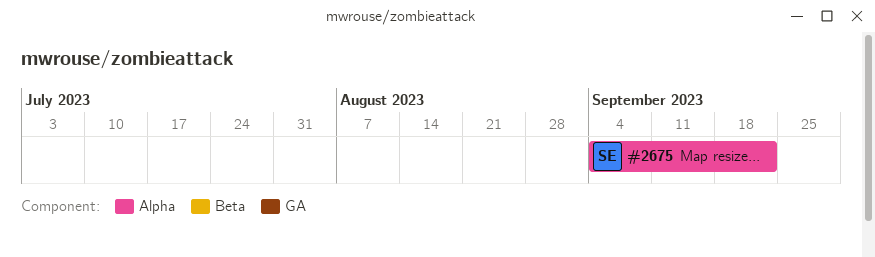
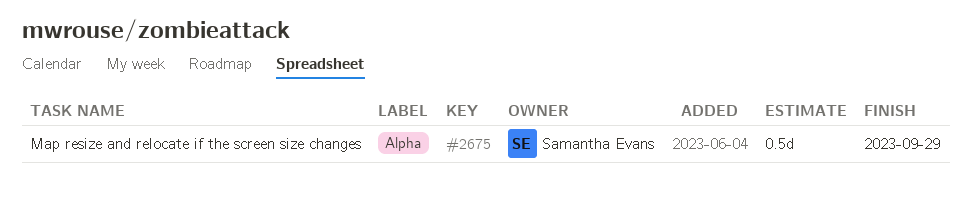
#2675, due: Sep 22 -> Sep 29

